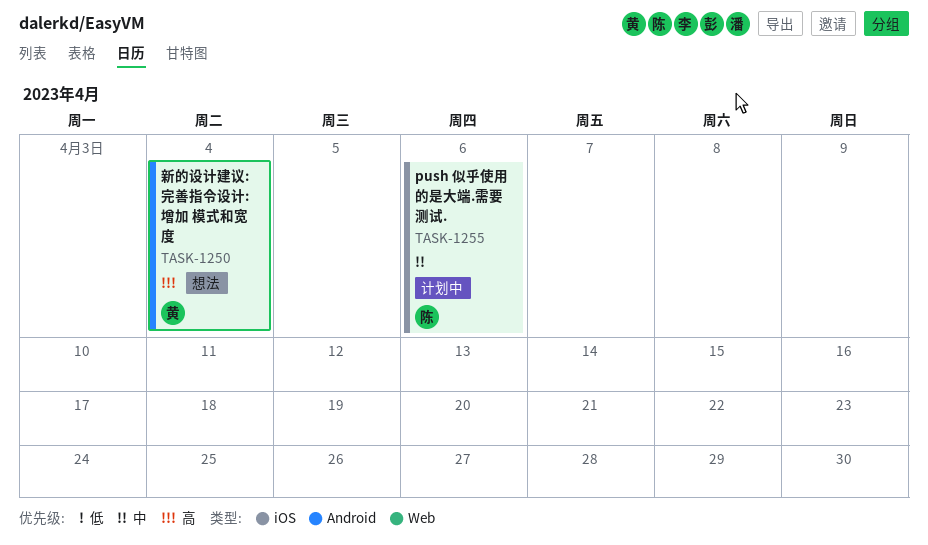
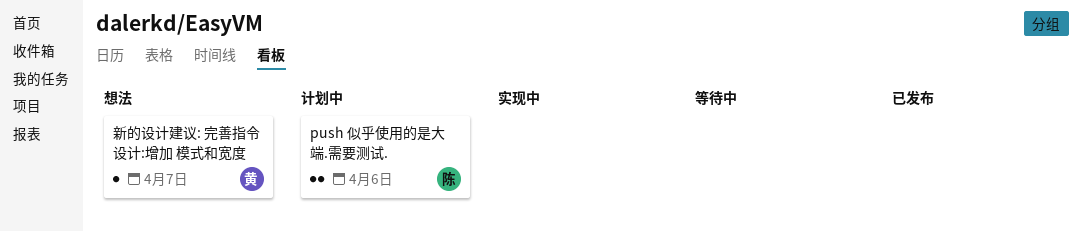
新的设计建议: 完善指令设计:增加 模式和宽度, due: Apr 4 -> Apr 7

